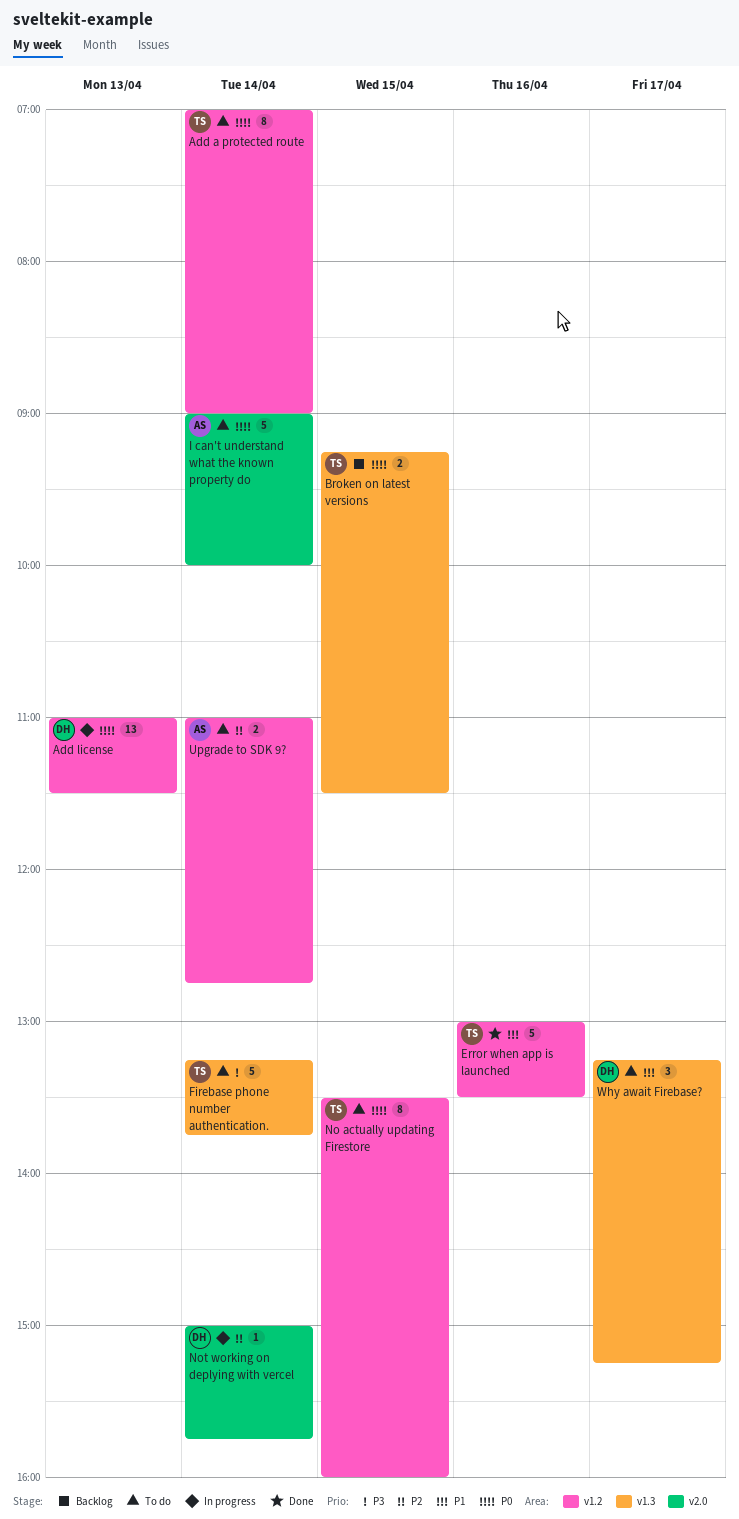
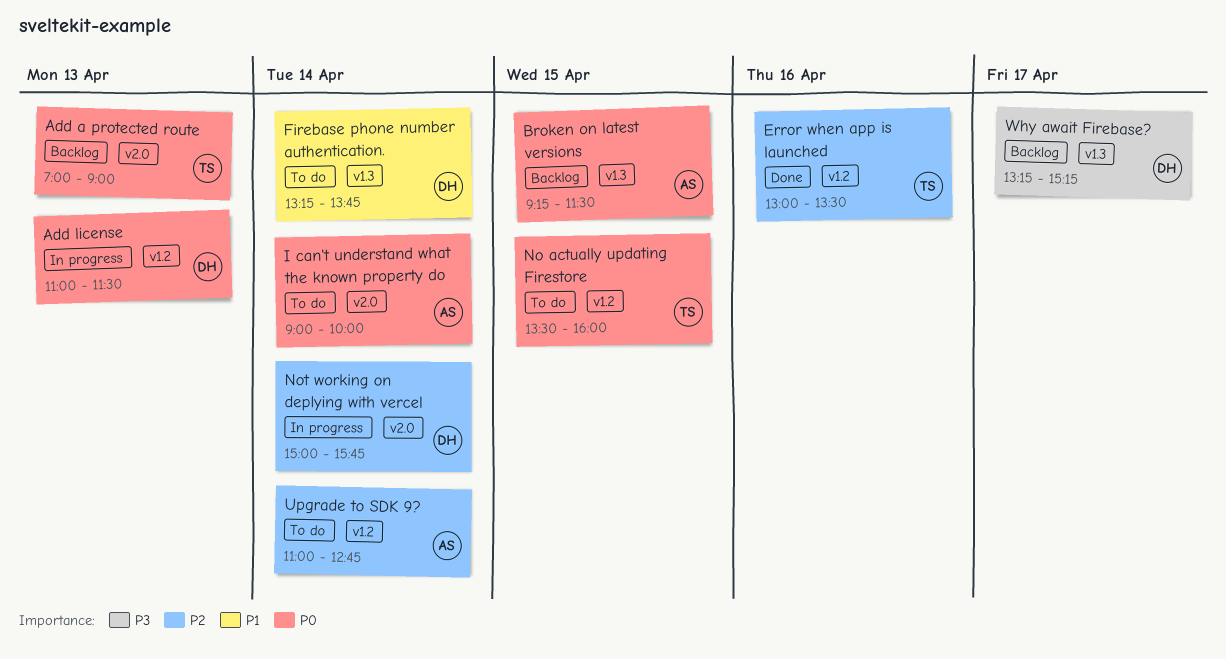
Add a protected route, status: To do -> Backlog
Add a protected route, label: v1.2 -> v2.0
Add a protected route, day: Apr 14 -> Apr 13
Broken on latest versions, owner: TS -> AS
Error when app is launched, priority: P1 -> P2
Firebase phone number authentication., owner: TS -> DH
Firebase phone number authentication., priority: P3 -> P1
Why await Firebase?, status: To do -> Backlog
Why await Firebase?, priority: P1 -> P3

